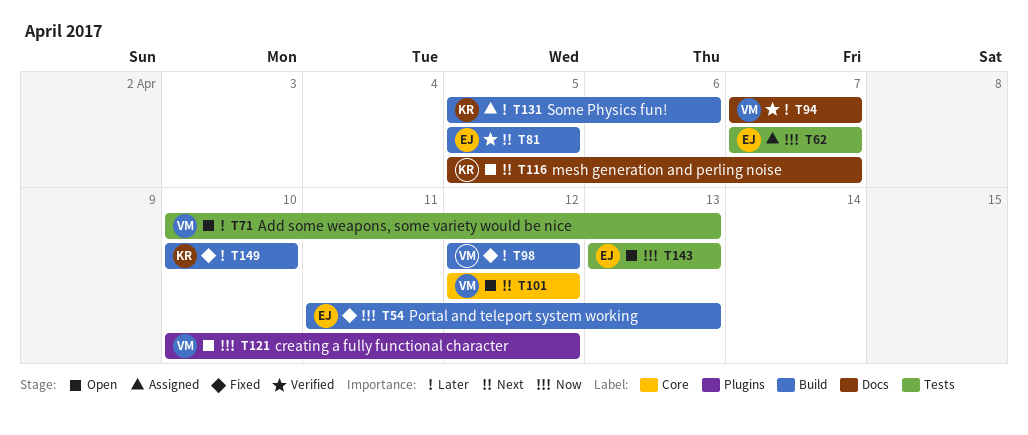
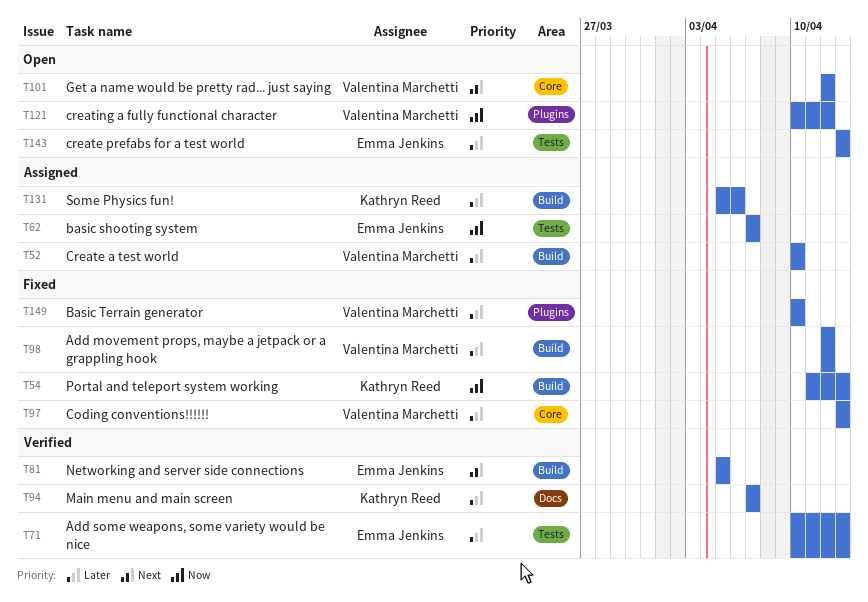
T52: none -> present
T54, owner: Emma Jenkins -> Kathryn Reed
T71, status: Open -> Verified
T71, owner: Valentina Marchetti -> Emma Jenkins
T94, owner: Valentina Marchetti -> Kathryn Reed
T97: none -> present
T116: present -> none
T143, priority: Now -> Later
T149, owner: Kathryn Reed -> Valentina Marchetti
T149, label: Build -> Plugins

